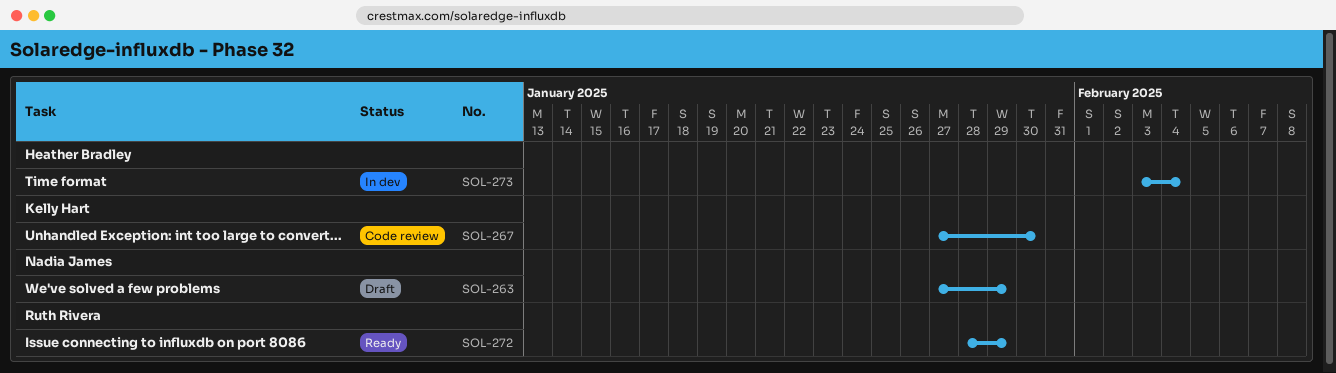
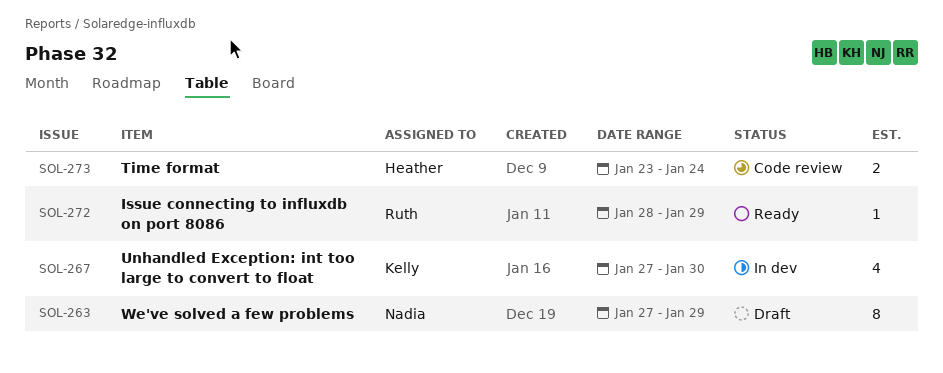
SOL-267, status: Code review -> In dev
SOL-273, status: In dev -> Code review
SOL-273, start: Feb 3 -> Jan 23
SOL-273, due: Feb 4 -> Jan 24

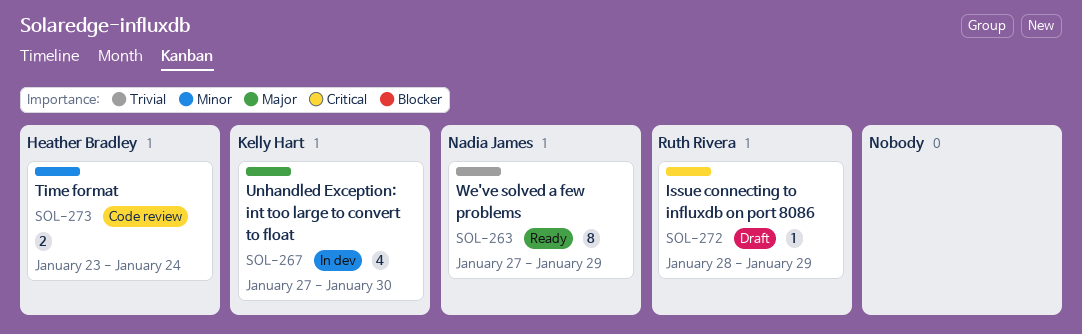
SOL-263, status: Draft -> Ready
SOL-272, status: Ready -> Draft

